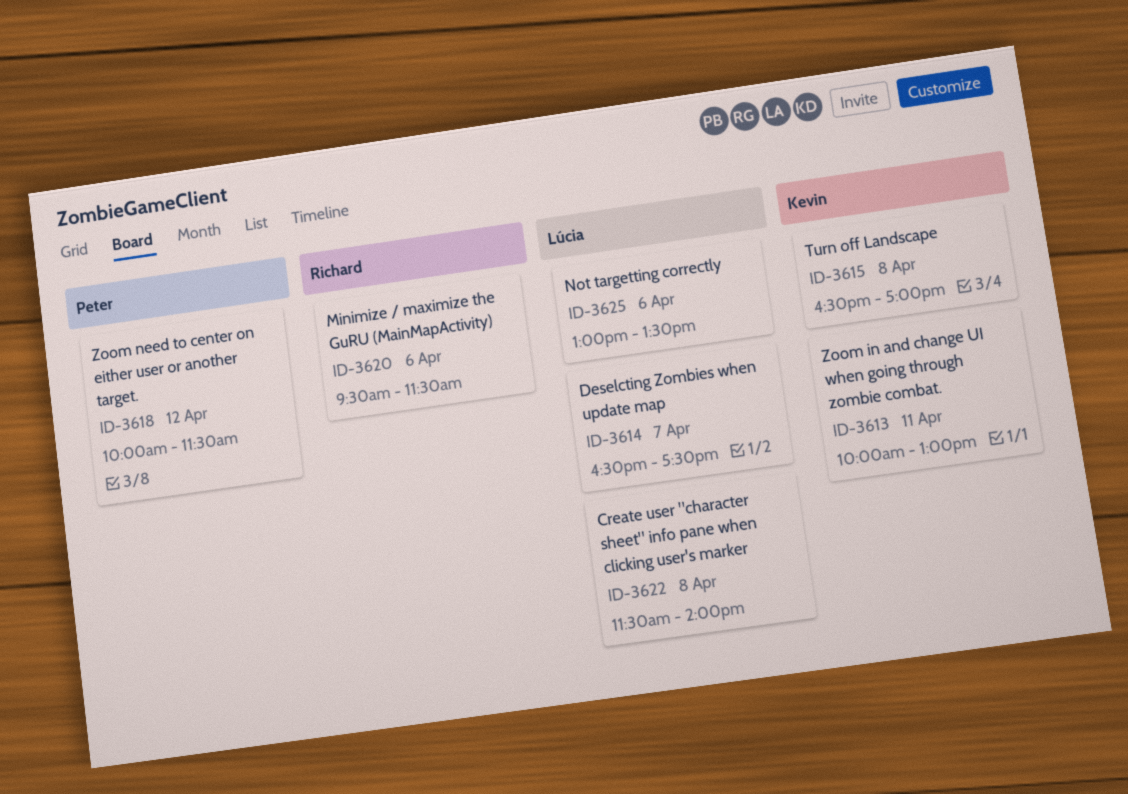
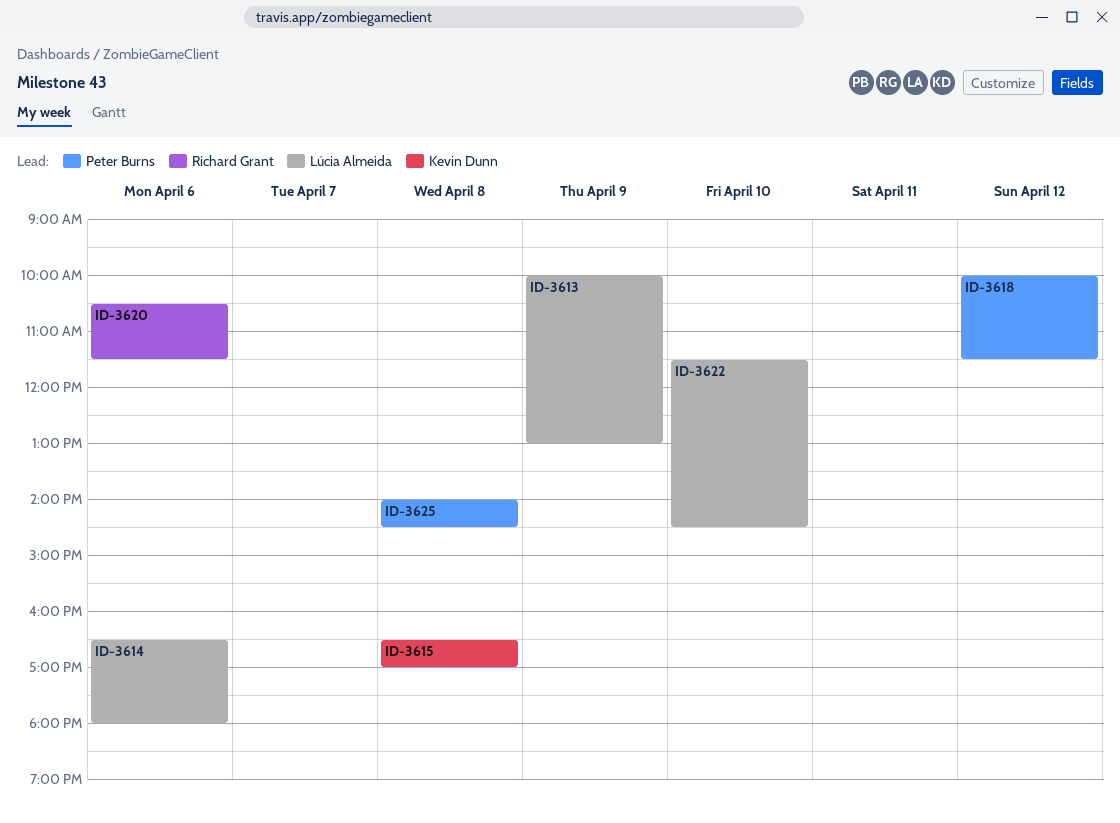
ID-3613, owner: Kevin Dunn -> Lúcia Almeida
ID-3613, day: Apr 11 -> Apr 9
ID-3614, day: Apr 7 -> Apr 6
ID-3614, ends: 17:30 -> 18:00
ID-3620, begins: 09:30 -> 10:30
ID-3622, day: Apr 8 -> Apr 10
ID-3622, ends: 14:00 -> 14:30
ID-3625, owner: Lúcia Almeida -> Peter Burns
ID-3625, day: Apr 6 -> Apr 8
ID-3625, begins: 13:00 -> 14:00
ID-3625, ends: 13:30 -> 14:30

